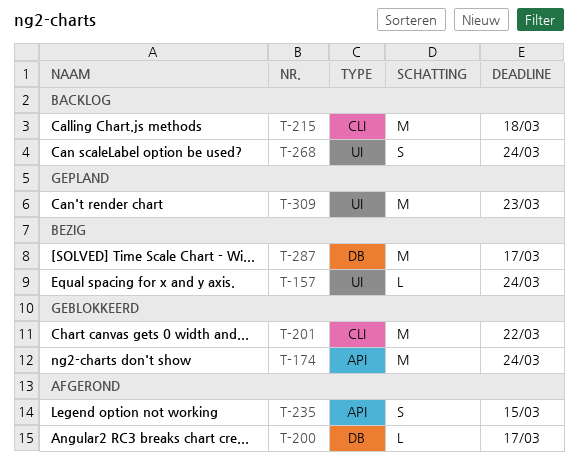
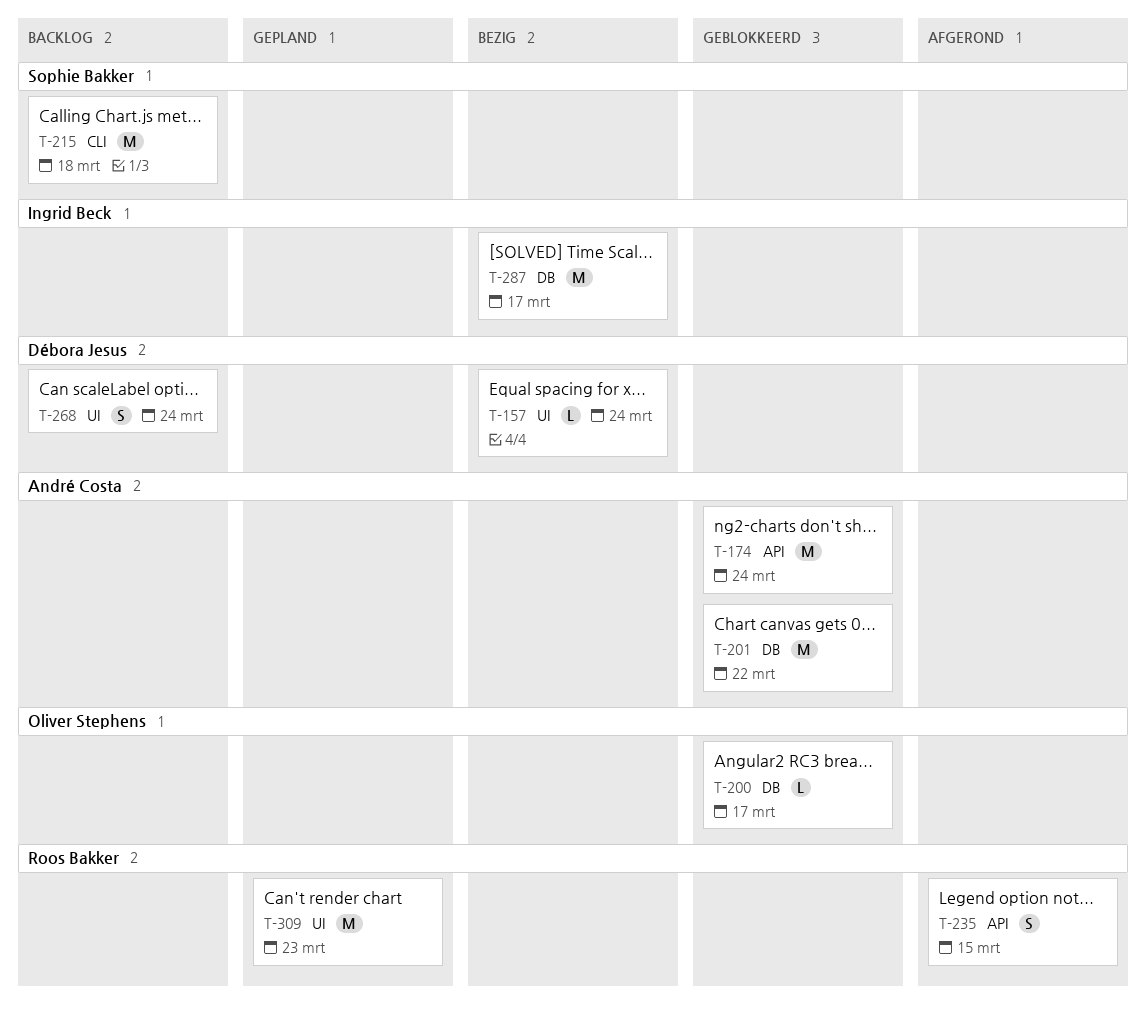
T-200, status: Afgerond -> Geblokkeerd
T-201, label: CLI -> DB

